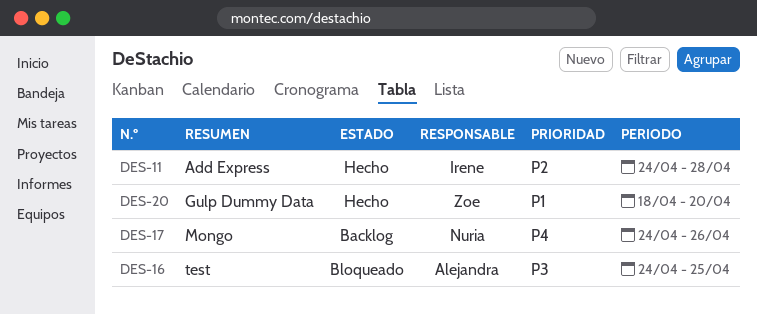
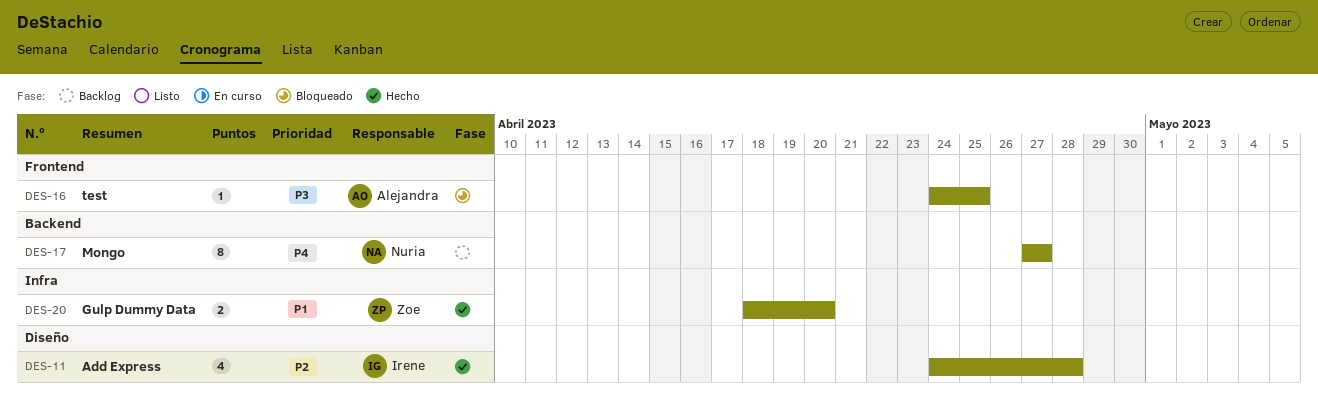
DES-17, start: Apr 24 -> Apr 27
DES-17, due: Apr 26 -> Apr 27

